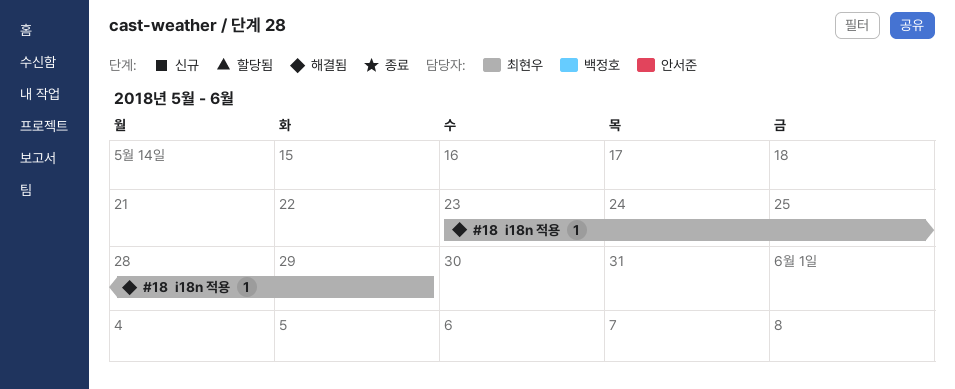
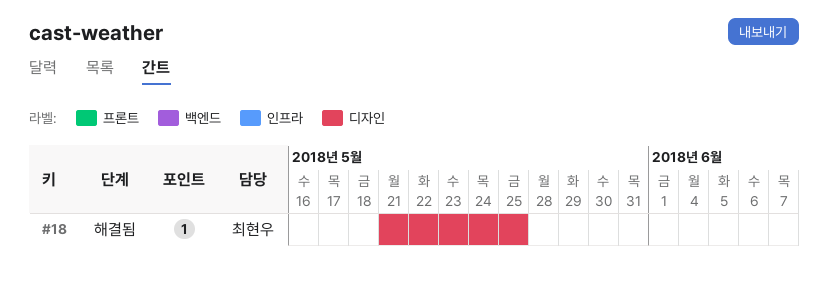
#18, start: May 23 -> May 21
#18, due: May 29 -> May 25

